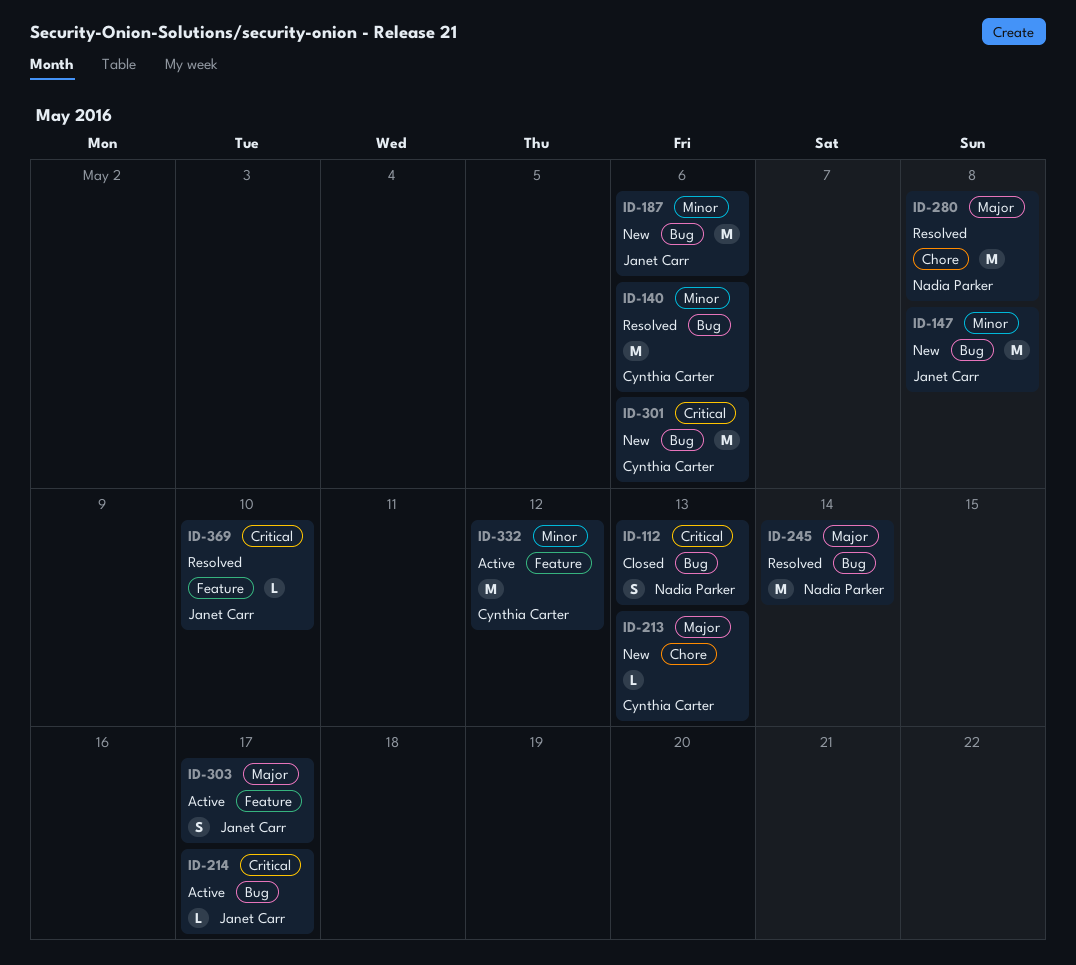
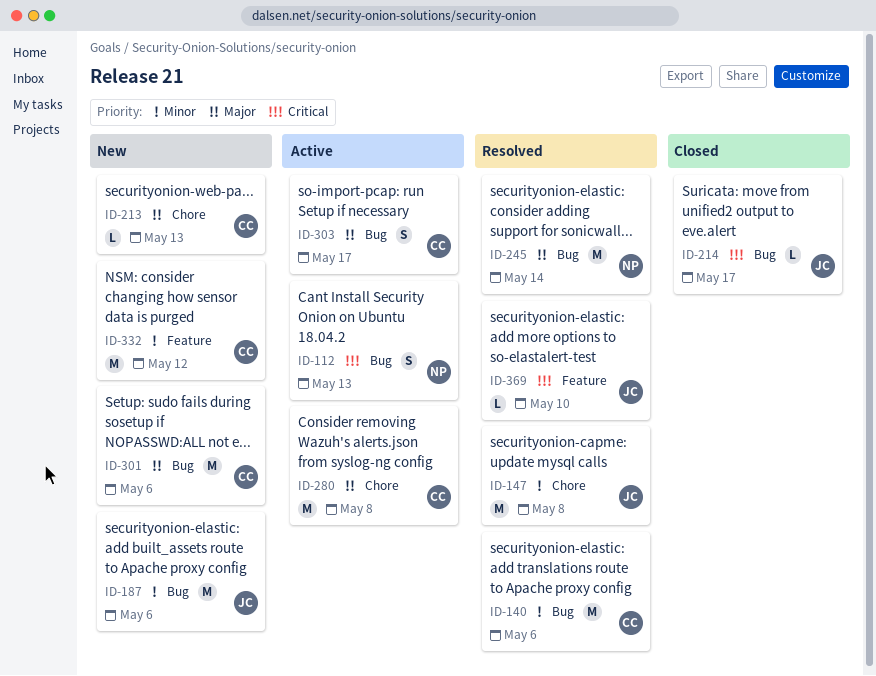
ID-112, status: Closed -> Active
ID-147, status: New -> Resolved
ID-147, label: Bug -> Chore
ID-214, status: Active -> Closed
ID-280, status: Resolved -> Active
ID-280, owner: Nadia Parker -> Cynthia Carter
ID-301, priority: Critical -> Major
ID-303, owner: Janet Carr -> Cynthia Carter
ID-303, label: Feature -> Bug
ID-332, status: Active -> New

